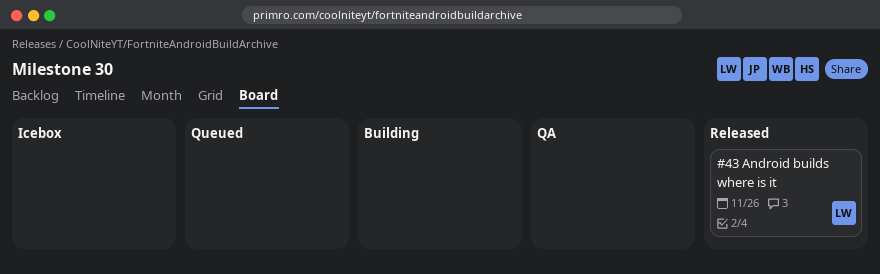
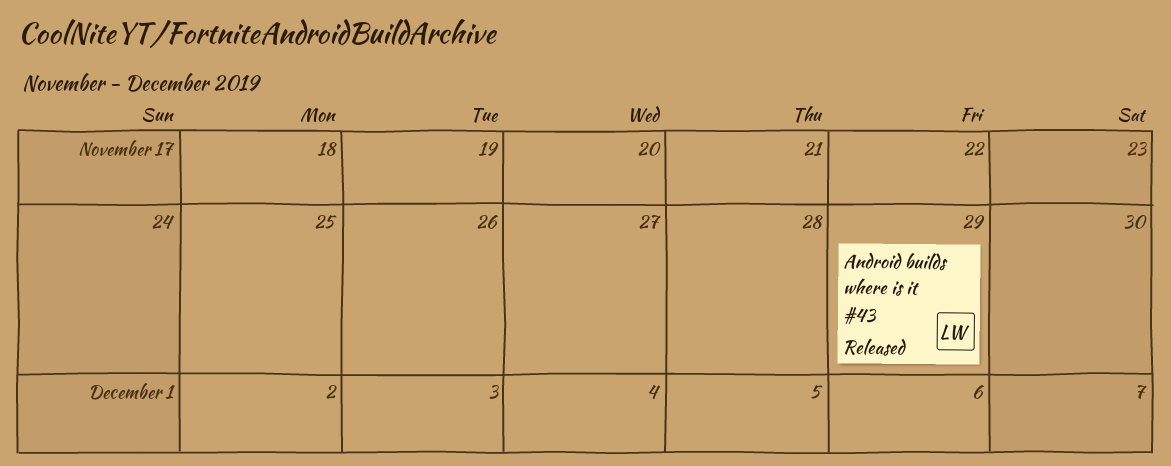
#43, due: Nov 26 -> Nov 29

